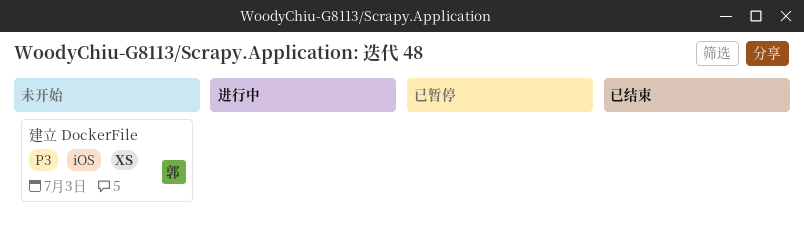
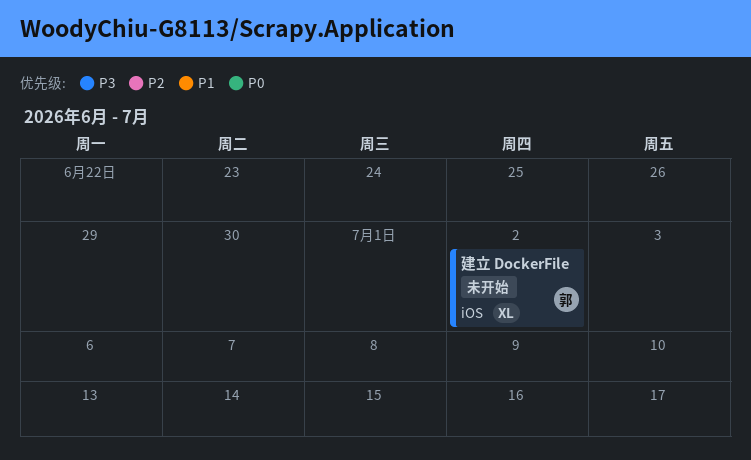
建立 DockerFile, estimate: XS -> XL
建立 DockerFile, due: Jul 3 -> Jul 2

